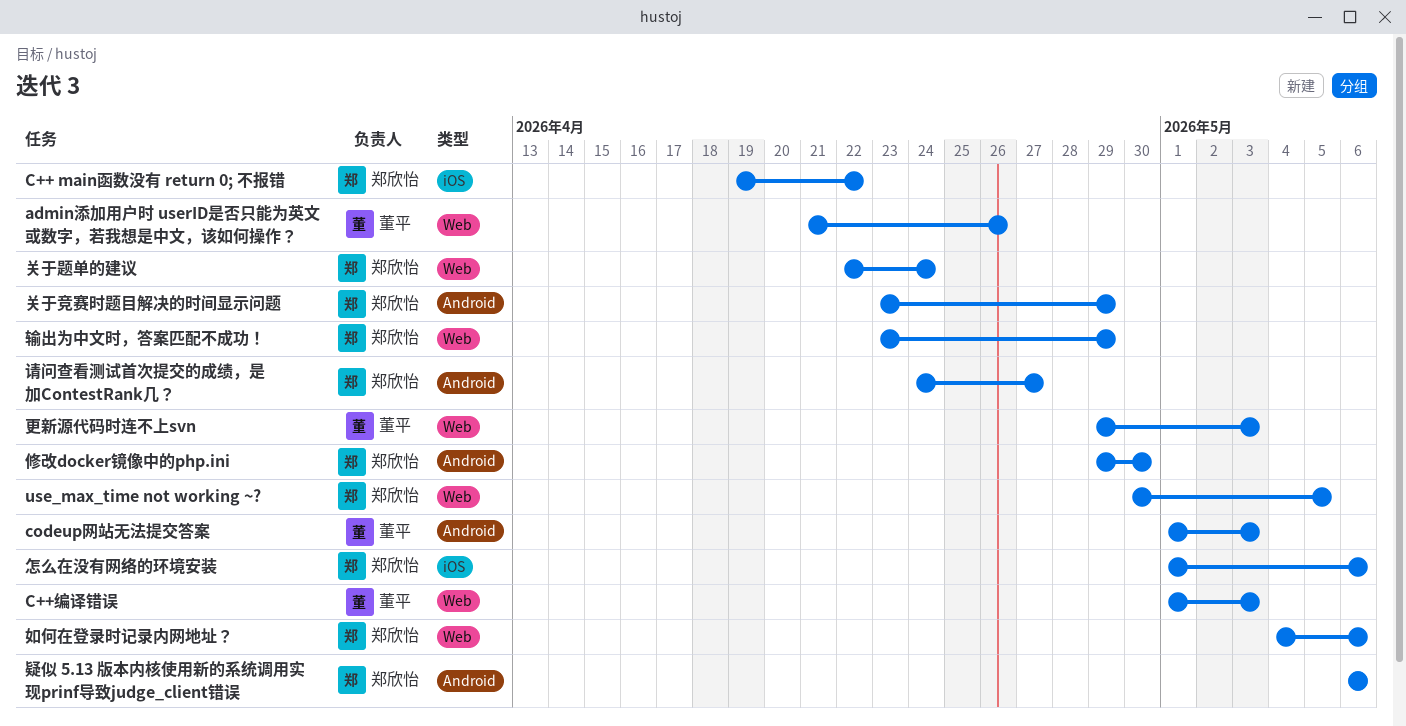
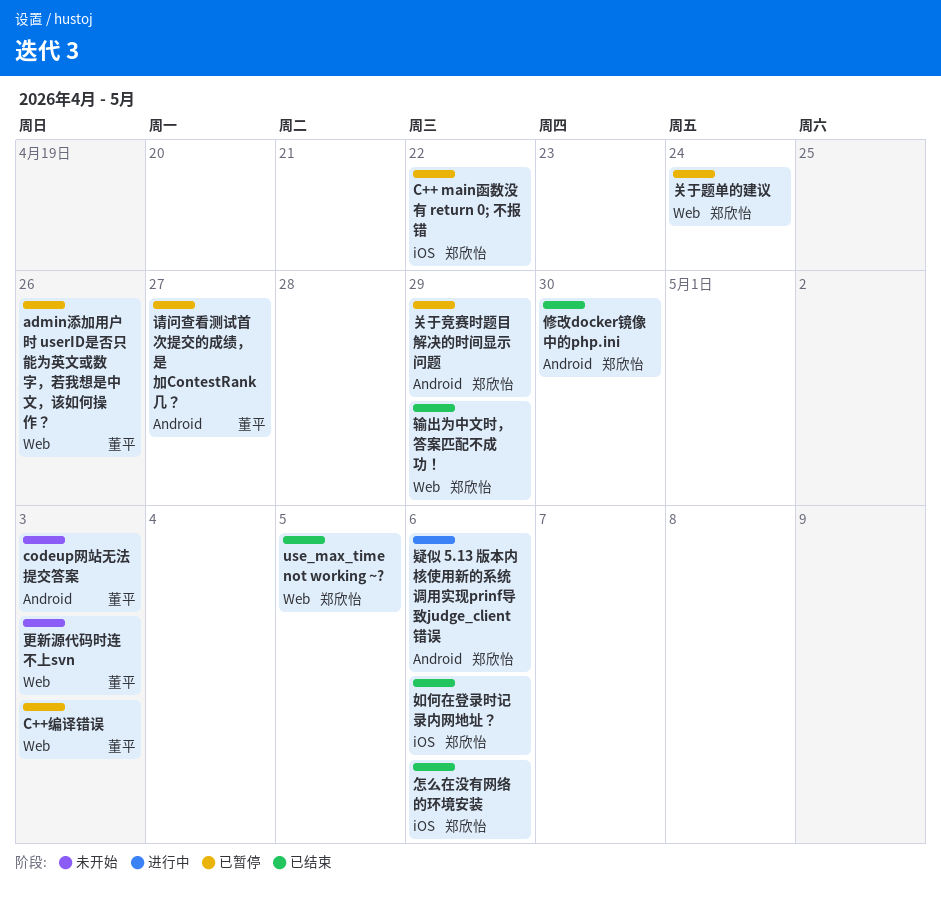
如何在登录时记录内网地址？, label: Web -> iOS
请问查看测试首次提交的成绩，是加ContestRank几？, owner: 郑欣怡 -> 董平

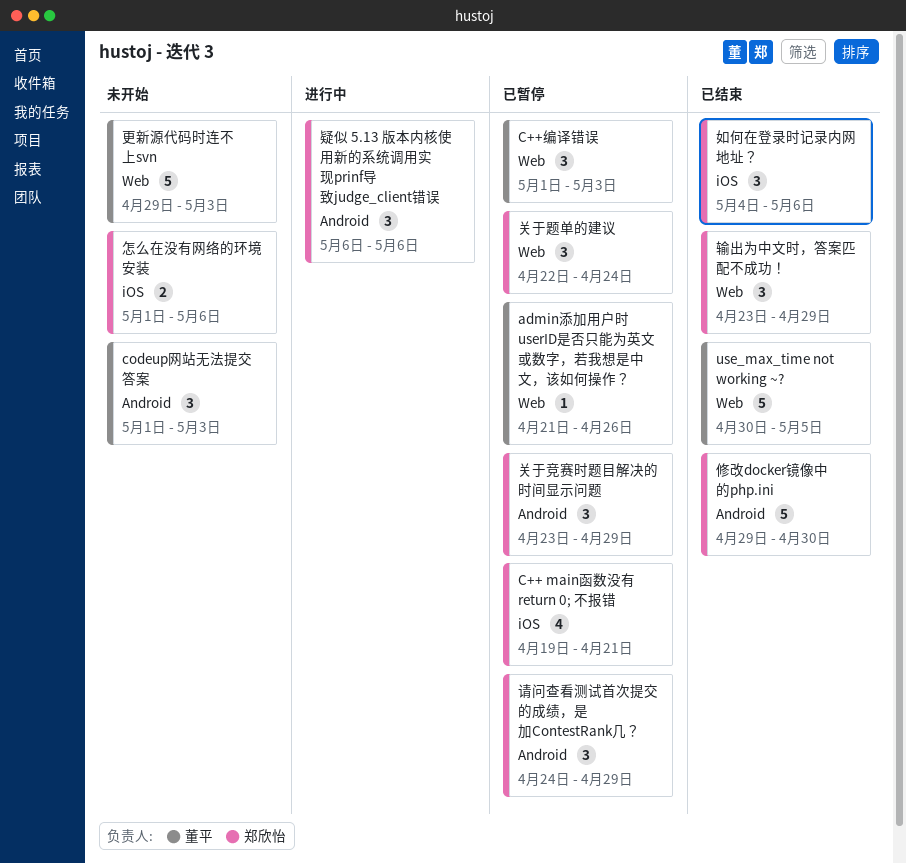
C++ main函数没有 return 0; 不报错, due: Apr 22 -> Apr 21
use_max_time not working ~?, owner: 郑欣怡 -> 董平
怎么在没有网络的环境安装, status: 已结束 -> 未开始
请问查看测试首次提交的成绩，是加ContestRank几？, owner: 董平 -> 郑欣怡
请问查看测试首次提交的成绩，是加ContestRank几？, due: Apr 27 -> Apr 29

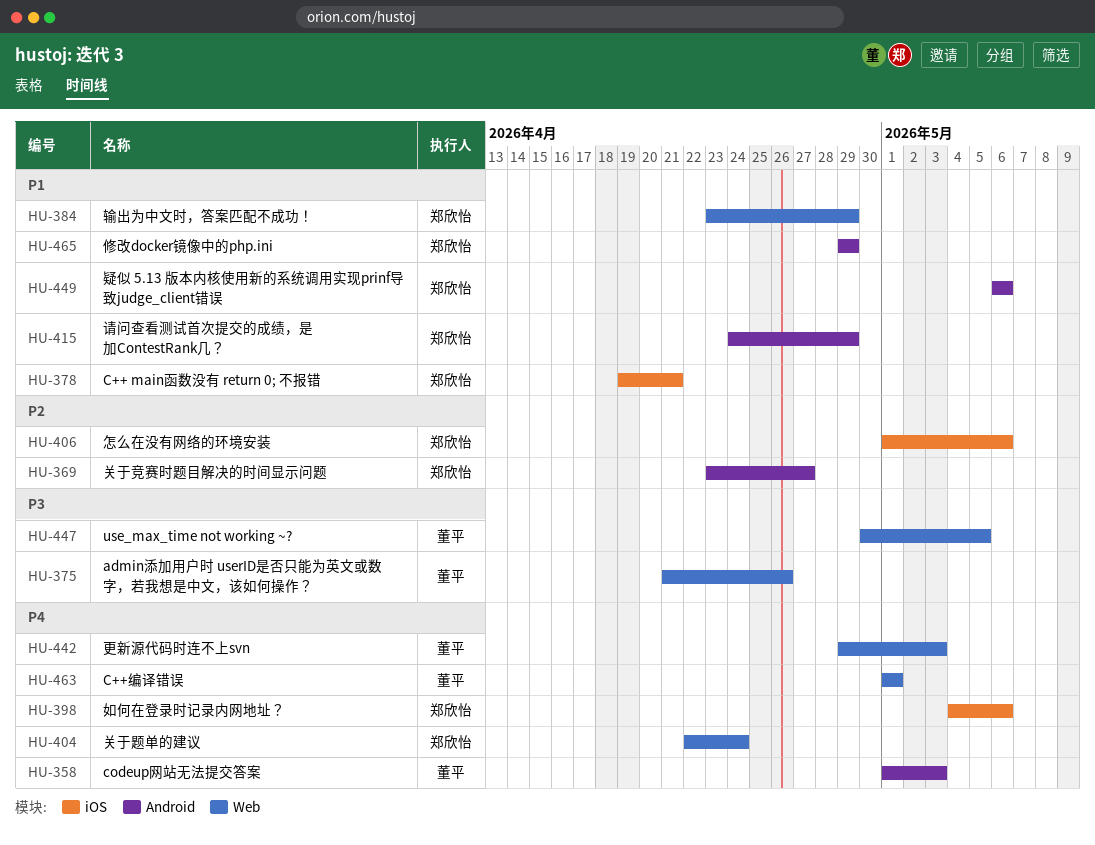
C++编译错误, due: May 3 -> May 1
修改docker镜像中的php.ini, due: Apr 30 -> Apr 29
关于竞赛时题目解决的时间显示问题, due: Apr 29 -> Apr 27

